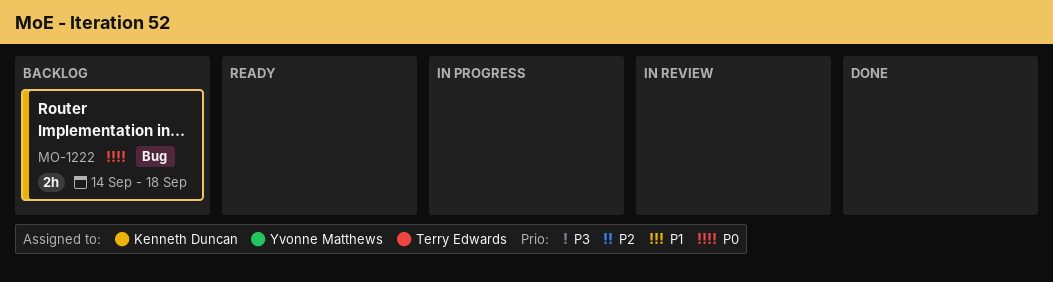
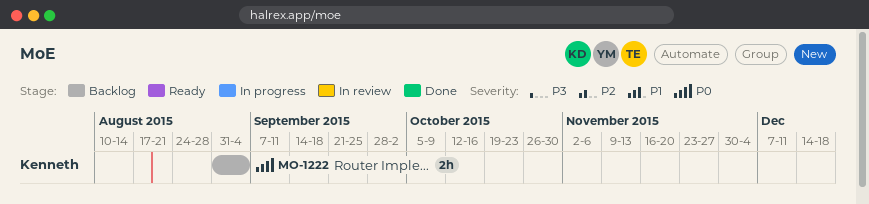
MO-1222, start: Sep 14 -> Aug 31
MO-1222, due: Sep 18 -> Sep 4

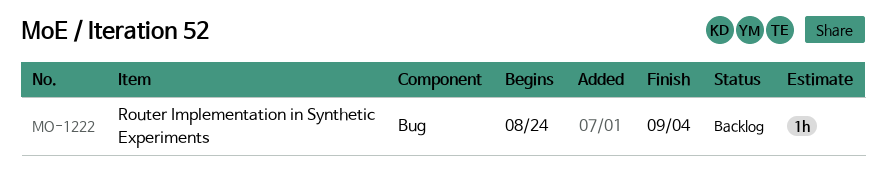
MO-1222, estimate: 2h -> 1h
MO-1222, start: Aug 31 -> Aug 24

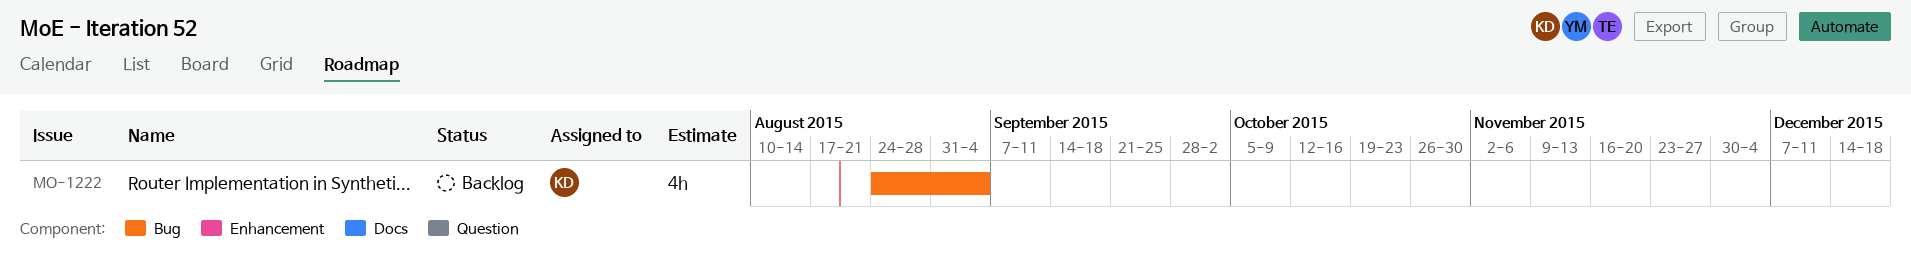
MO-1222, estimate: 1h -> 4h

